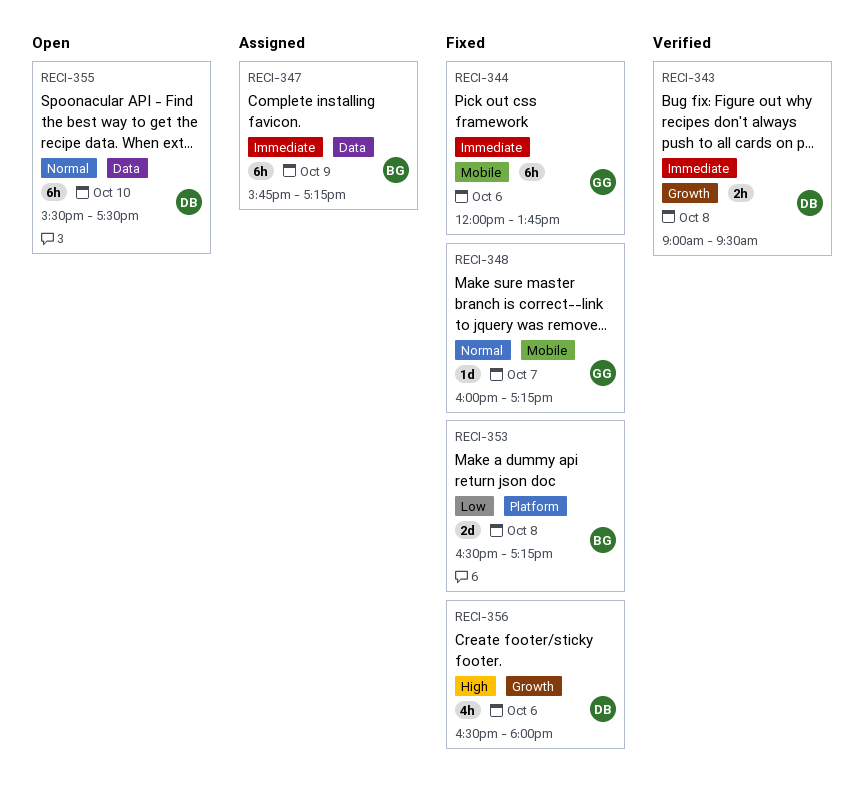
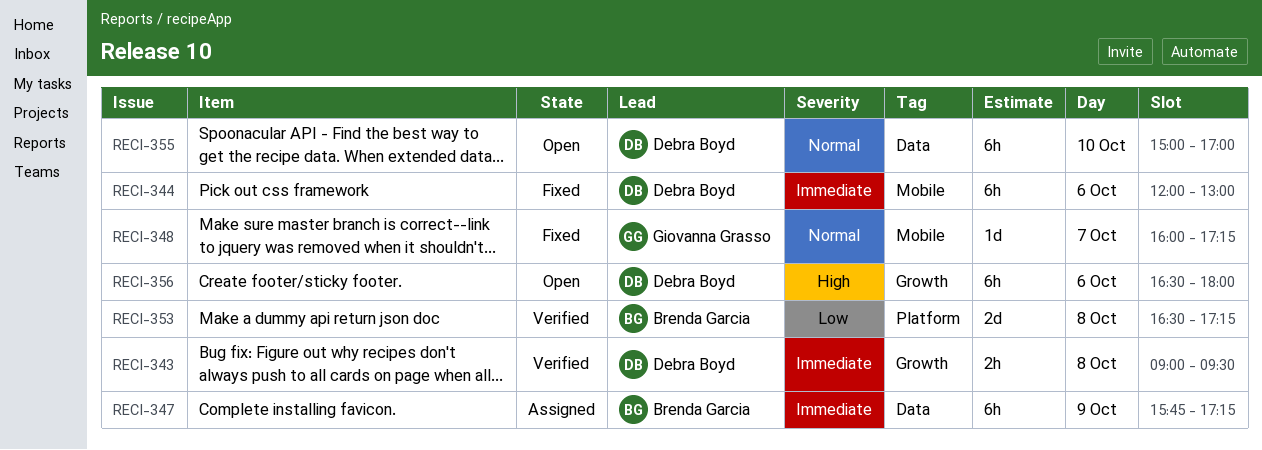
RECI-344, owner: Giovanna Grasso -> Debra Boyd
RECI-344, ends: 13:45 -> 13:00
RECI-353, status: Fixed -> Verified
RECI-355, begins: 15:30 -> 15:00
RECI-355, ends: 17:30 -> 17:00
RECI-356, status: Fixed -> Open
RECI-356, estimate: 4h -> 6h

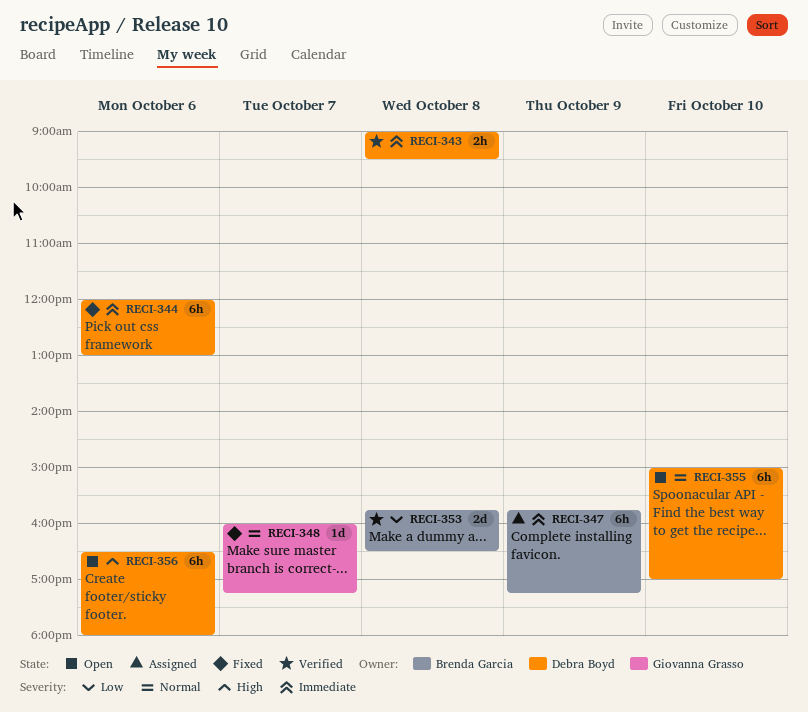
RECI-353, begins: 16:30 -> 15:45
RECI-353, ends: 17:15 -> 16:30

